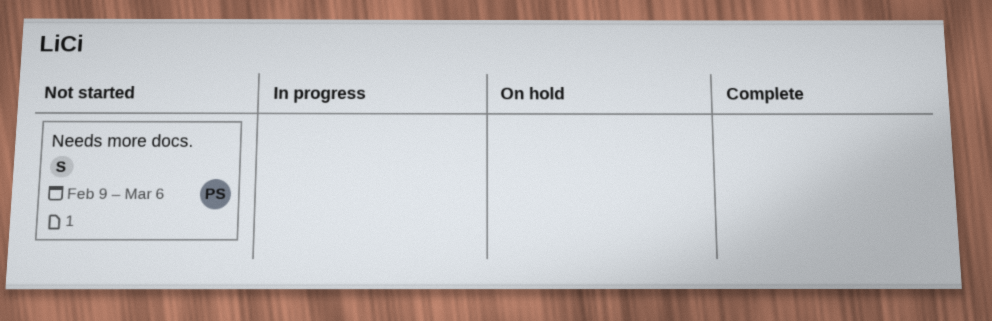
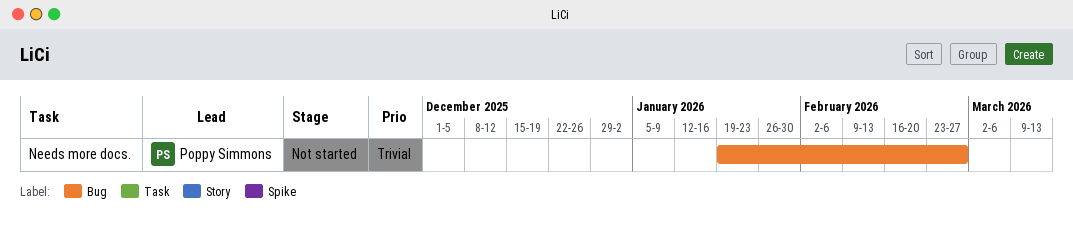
Needs more docs., start: Feb 9 -> Jan 19
Needs more docs., due: Mar 6 -> Feb 27

